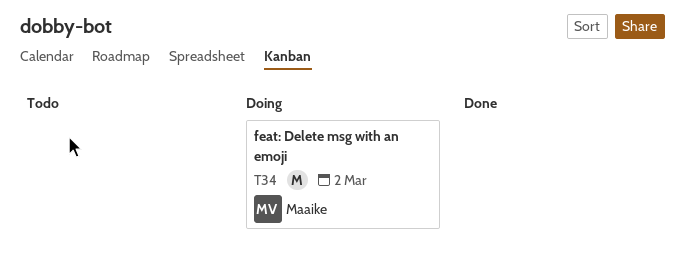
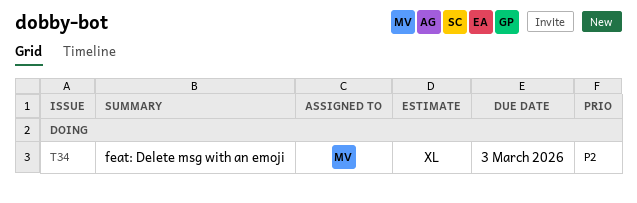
T34, estimate: M -> XL
T34, due: Mar 2 -> Mar 3

